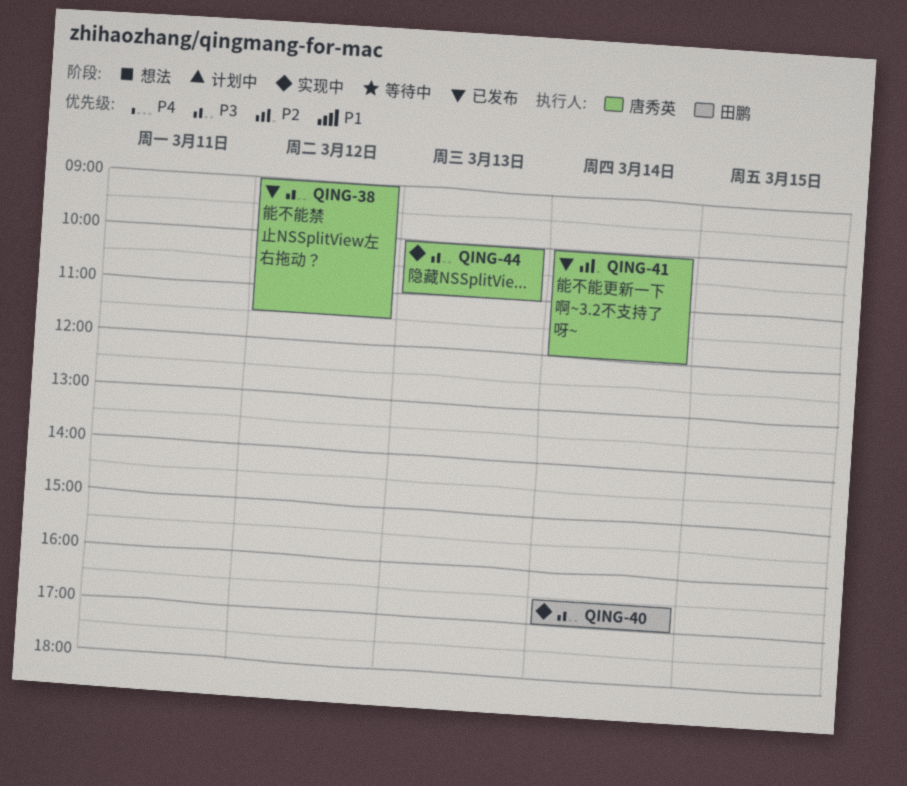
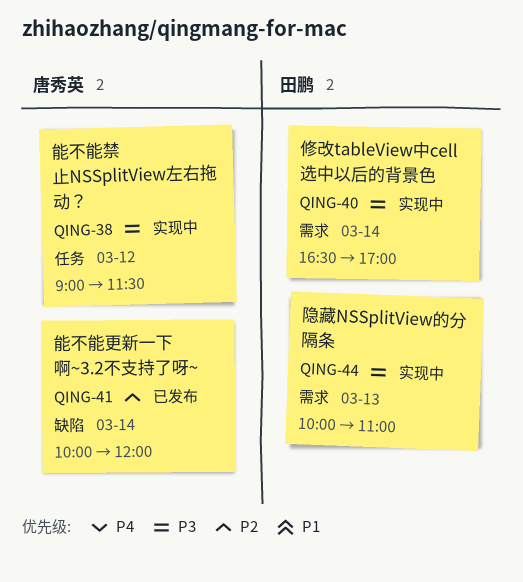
QING-38, status: 已发布 -> 实现中
QING-44, owner: 唐秀英 -> 田鹏

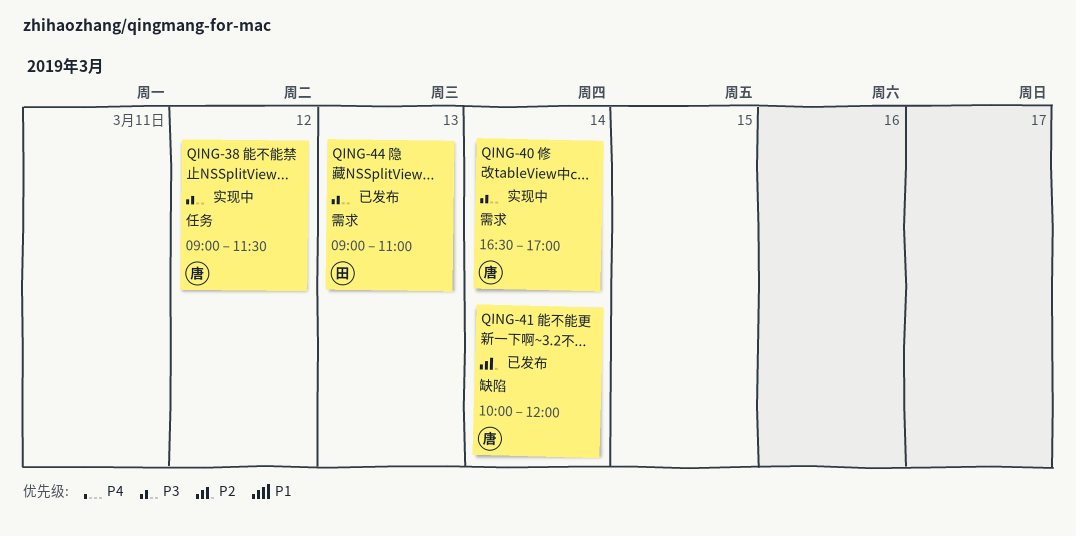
QING-40, owner: 田鹏 -> 唐秀英
QING-44, status: 实现中 -> 已发布
QING-44, begins: 10:00 -> 09:00

